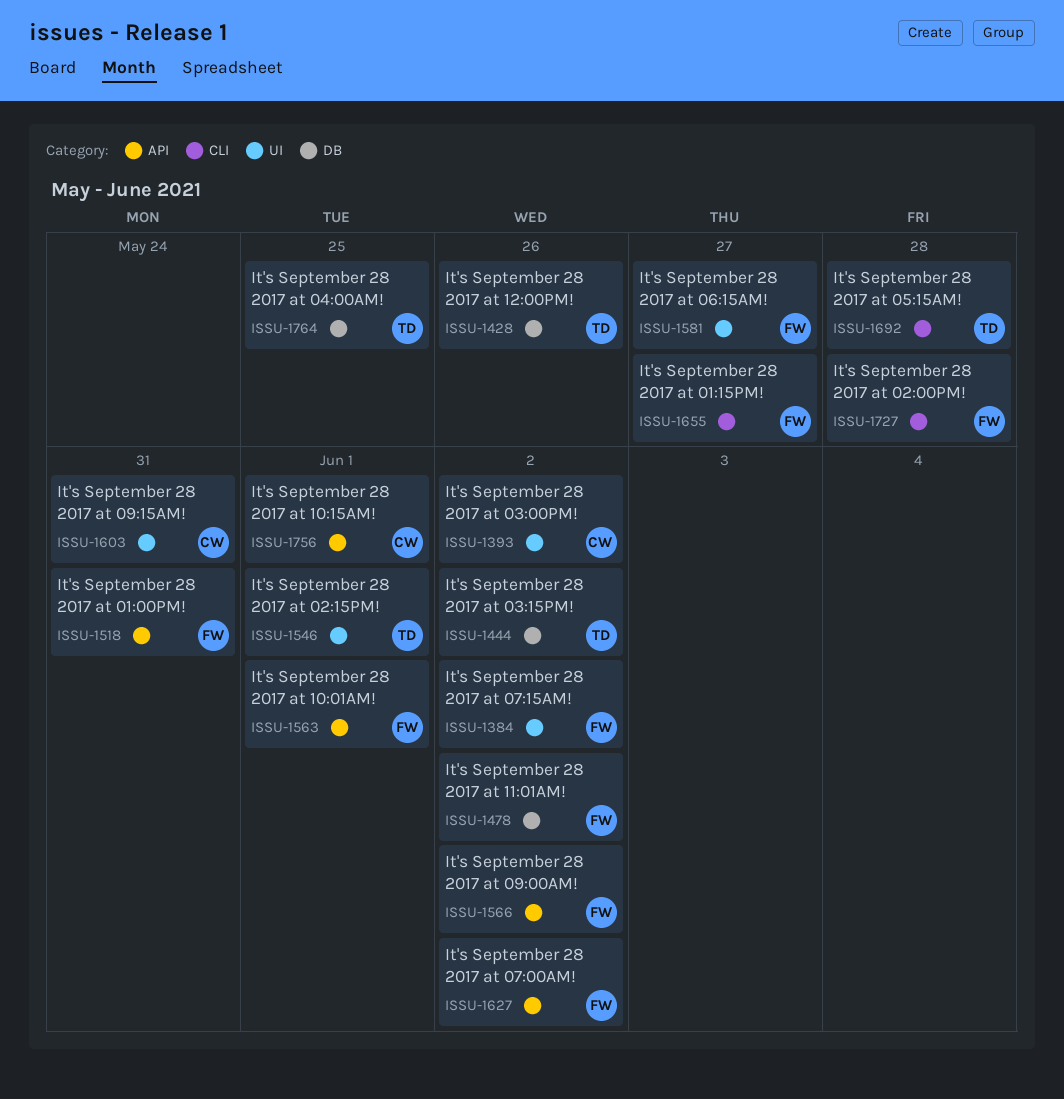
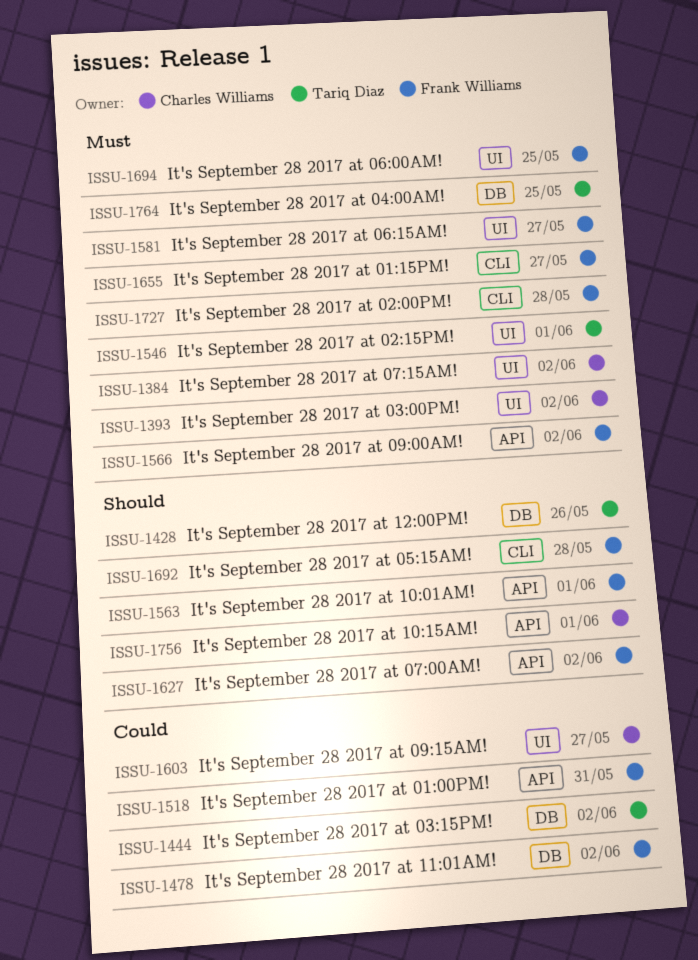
ISSU-1384, owner: Frank Williams -> Charles Williams
ISSU-1603, due: May 31 -> May 27
ISSU-1692, owner: Tariq Diaz -> Frank Williams
ISSU-1694: none -> present

